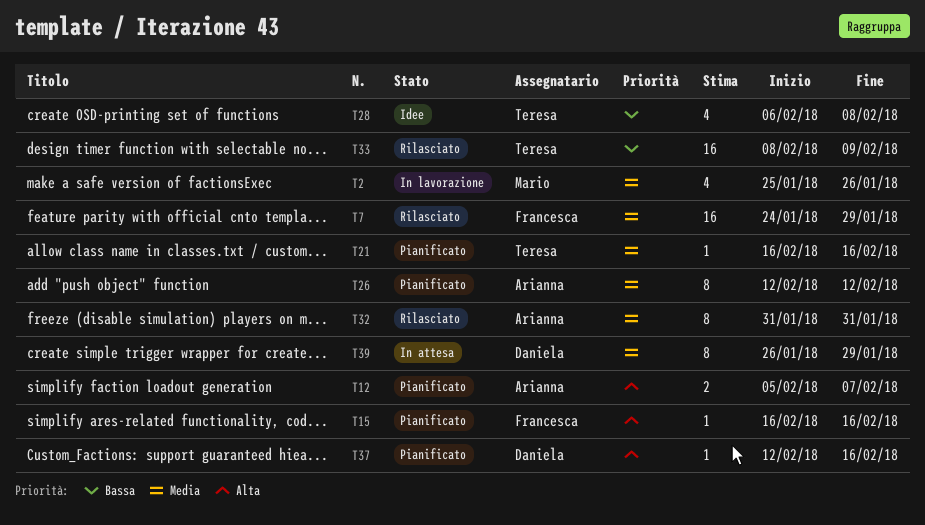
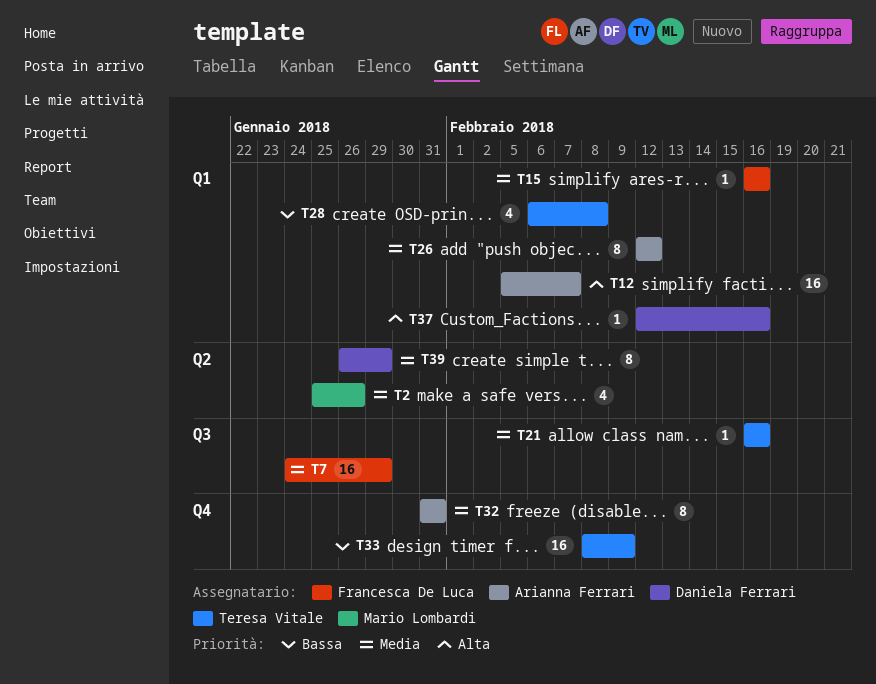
T12, estimate: 2 -> 16
T15, priority: Alta -> Media

